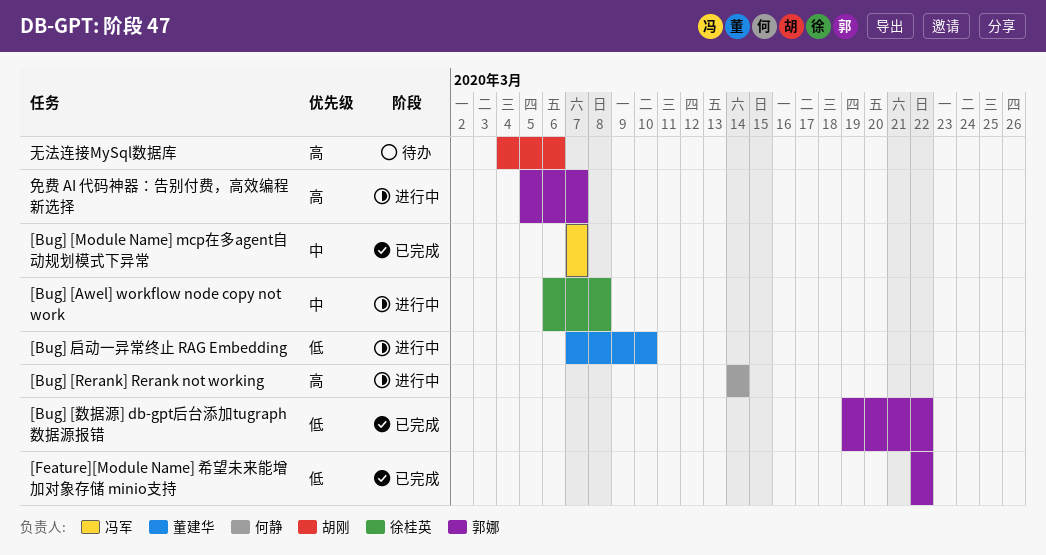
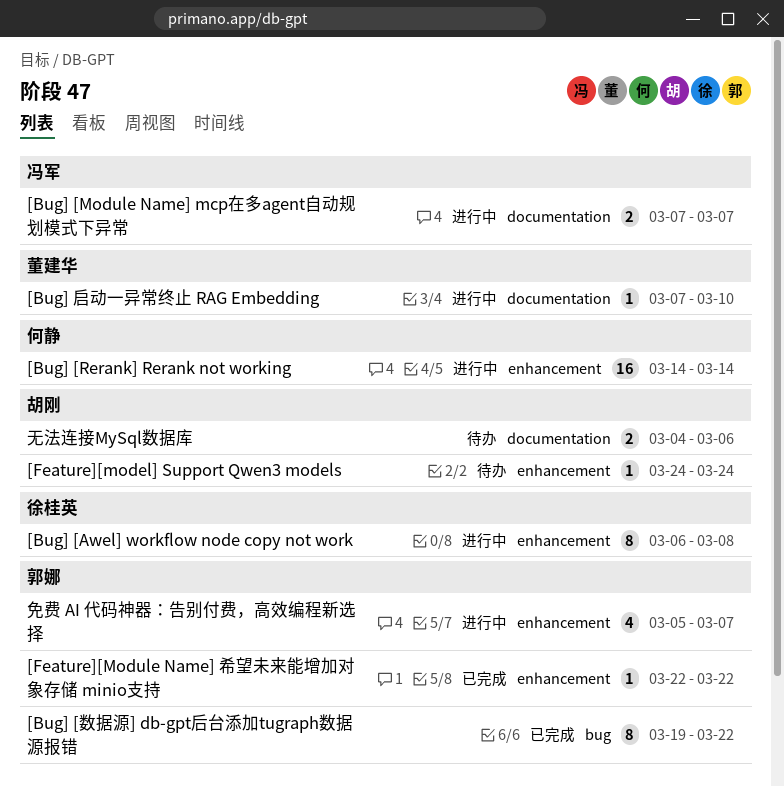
[Bug] [Module Name] mcp在多agent自动规划模式下异常, status: 已完成 -> 进行中
[Feature][model] Support Qwen3 models: none -> present

